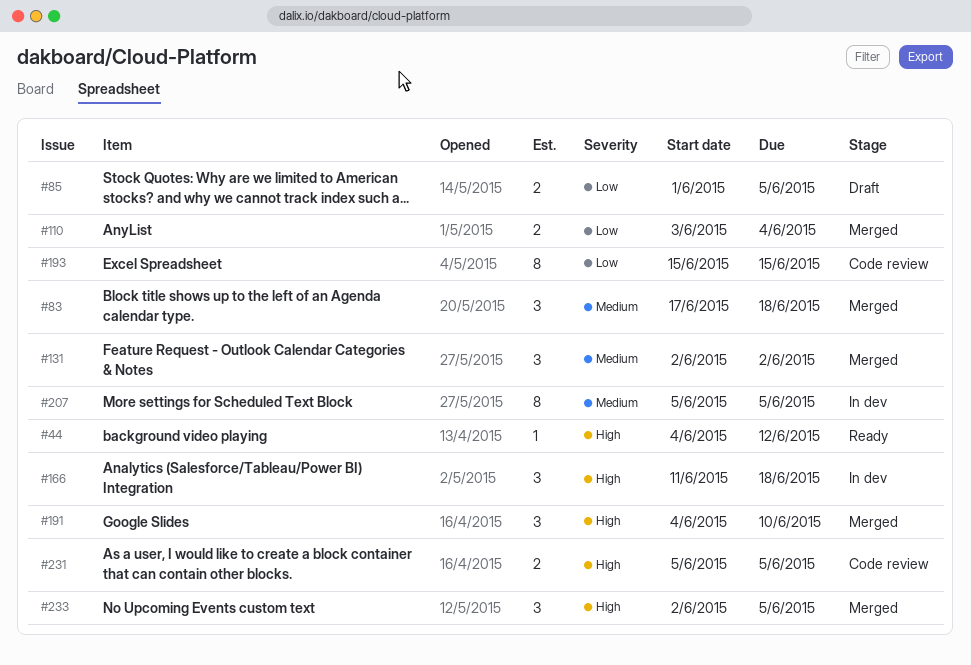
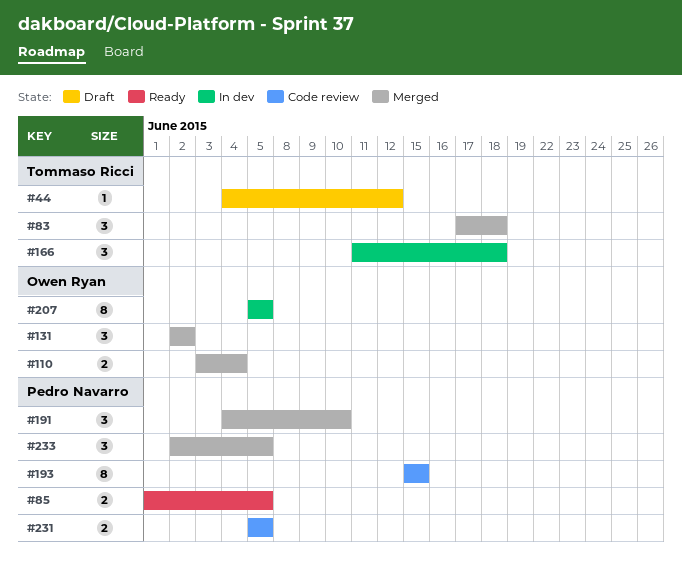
#44, status: Ready -> Draft
#85, status: Draft -> Ready

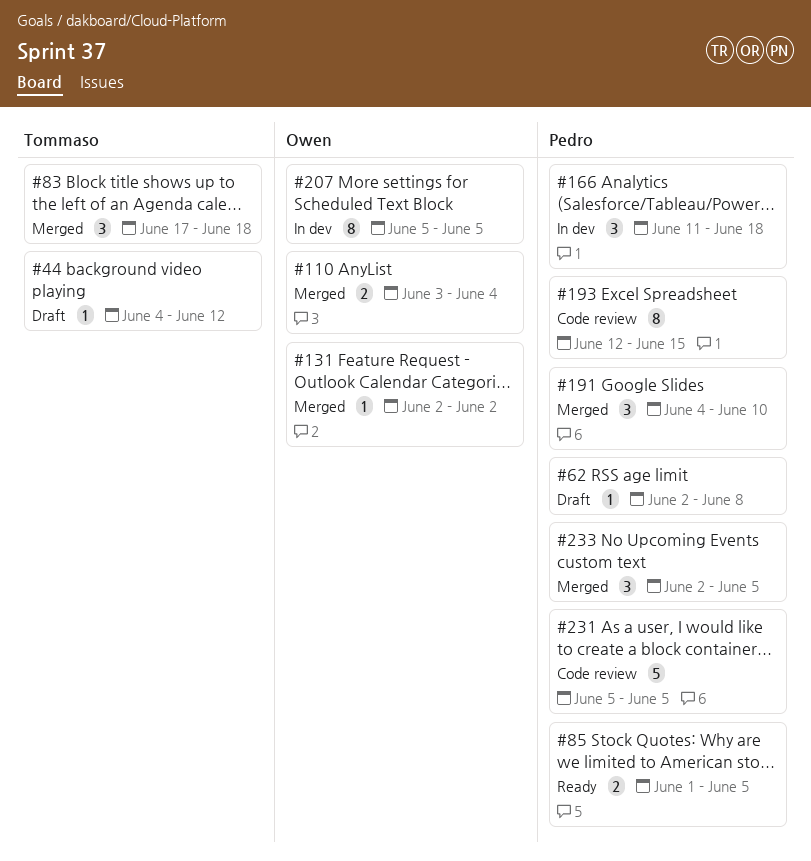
#62: none -> present
#131, estimate: 3 -> 1
#166, owner: Tommaso Ricci -> Pedro Navarro
#193, start: Jun 15 -> Jun 12
#231, estimate: 2 -> 5

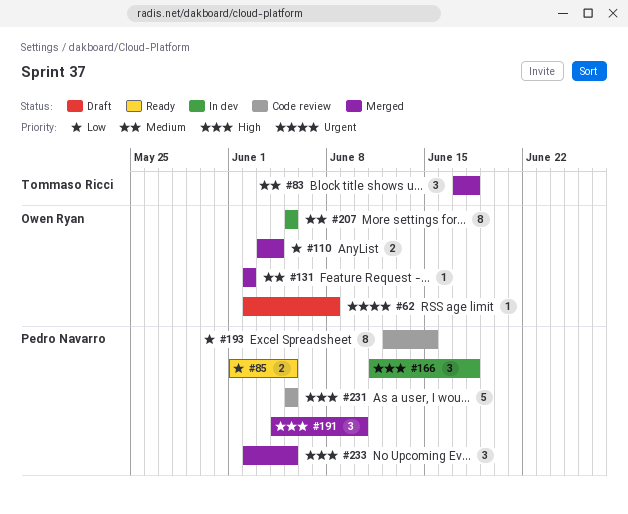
#44: present -> none
#62, owner: Pedro Navarro -> Owen Ryan

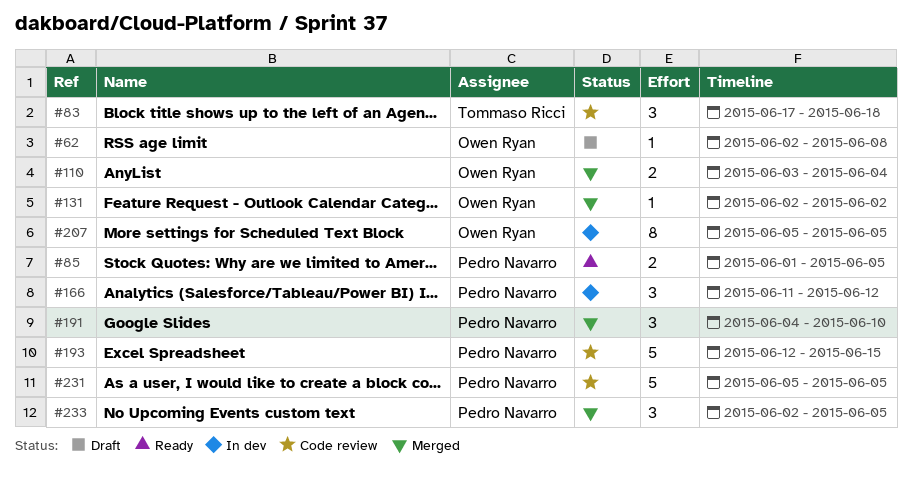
#83, status: Merged -> Code review
#166, due: Jun 18 -> Jun 12
#193, estimate: 8 -> 5

